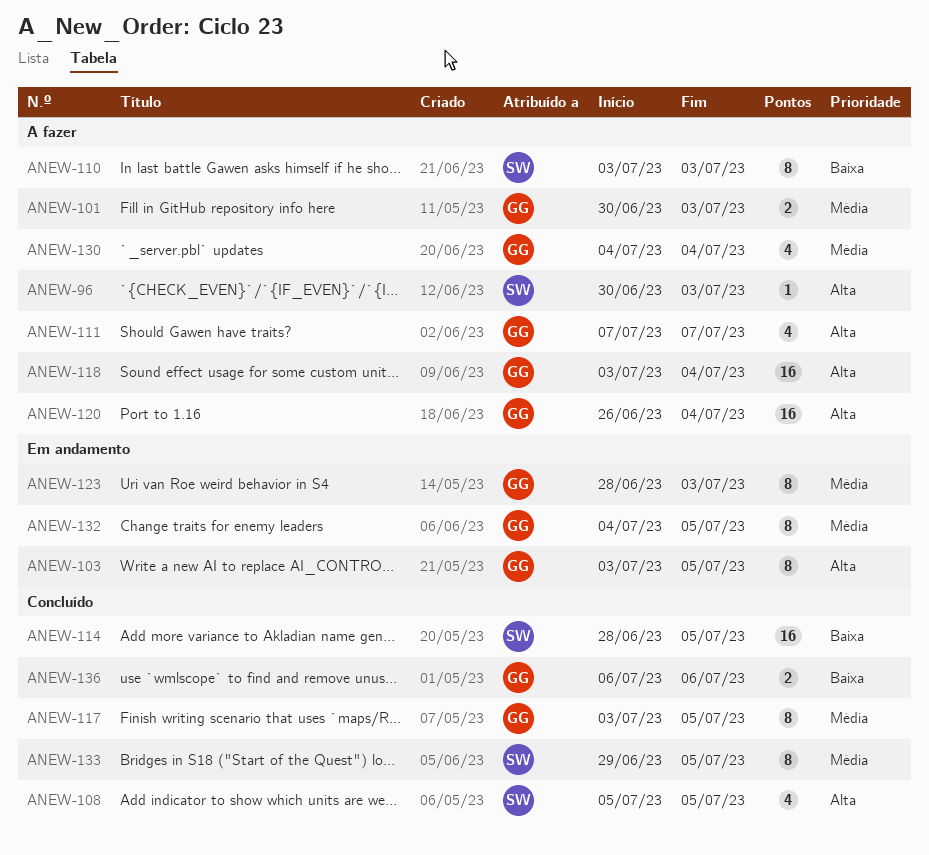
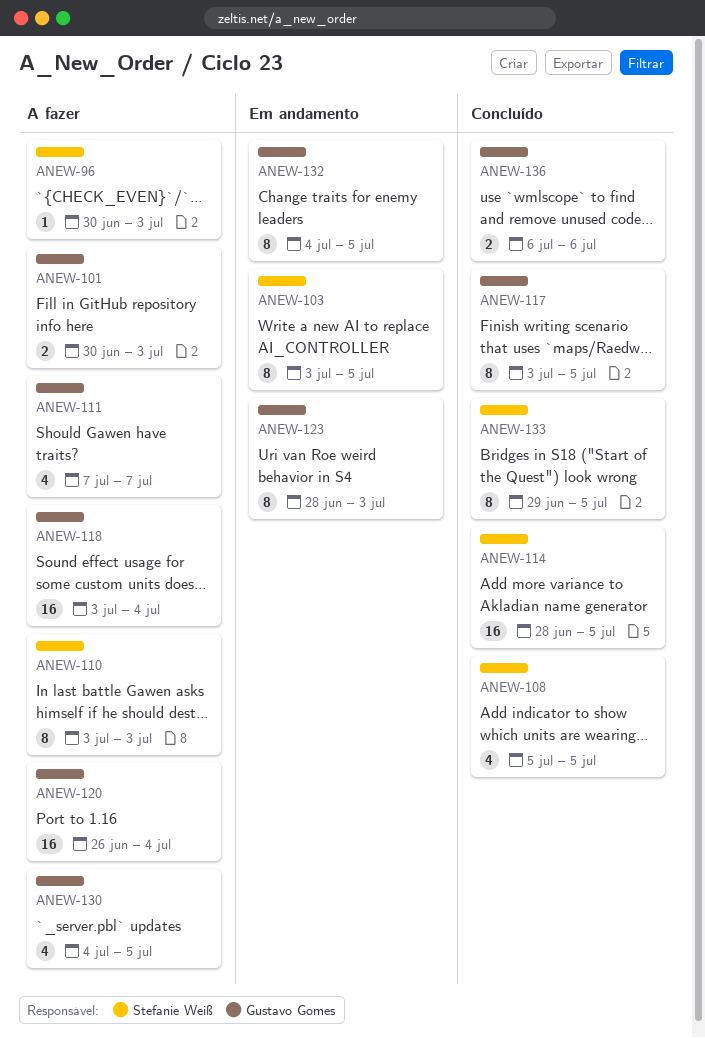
ANEW-103, owner: Gustavo Gomes -> Stefanie Weiß
ANEW-130, due: Jul 4 -> Jul 5

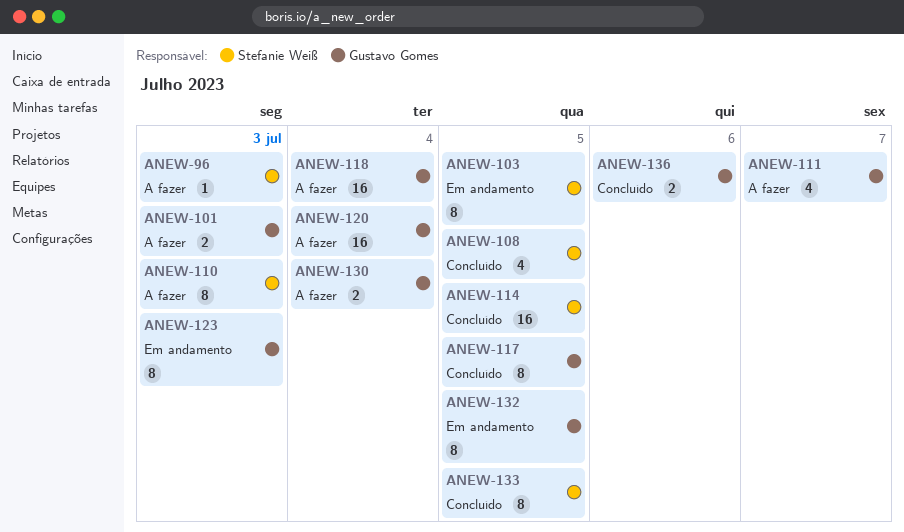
ANEW-130, estimate: 4 -> 2
ANEW-130, due: Jul 5 -> Jul 4

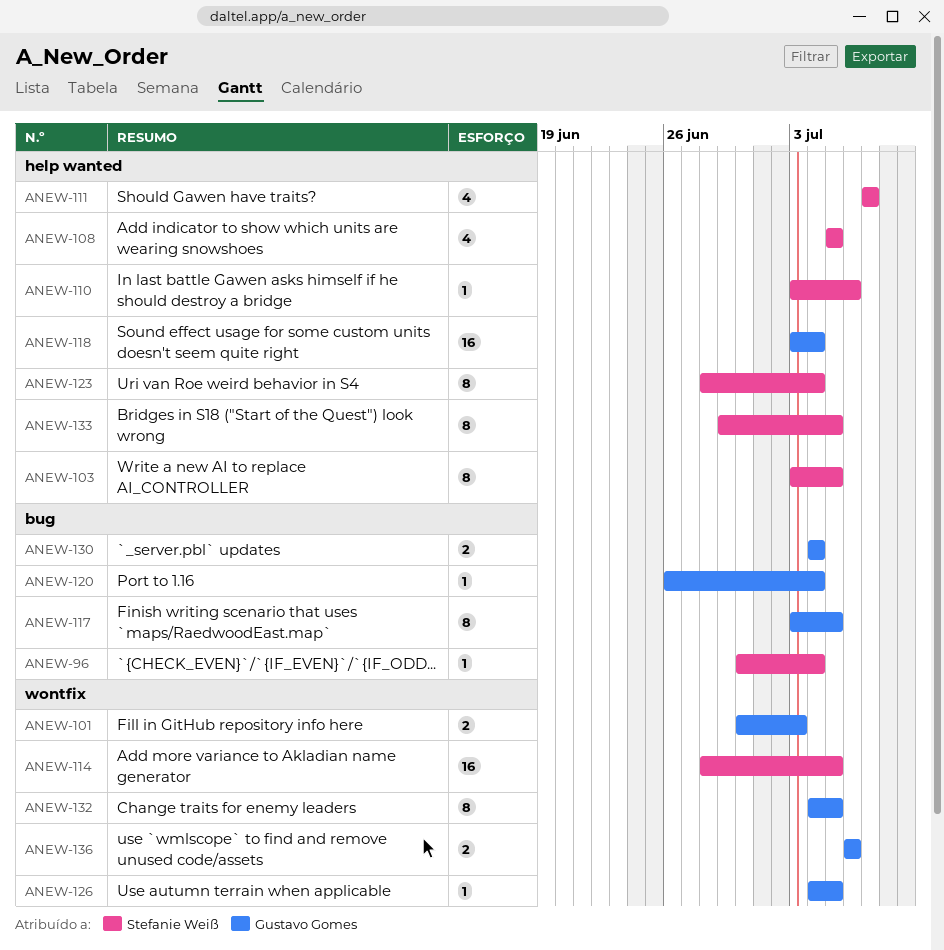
ANEW-96, due: Jul 3 -> Jul 4
ANEW-110, estimate: 8 -> 1
ANEW-110, due: Jul 3 -> Jul 6
ANEW-111, owner: Gustavo Gomes -> Stefanie Weiß
ANEW-120, estimate: 16 -> 1
ANEW-123, owner: Gustavo Gomes -> Stefanie Weiß
ANEW-123, due: Jul 3 -> Jul 4
ANEW-126: none -> present

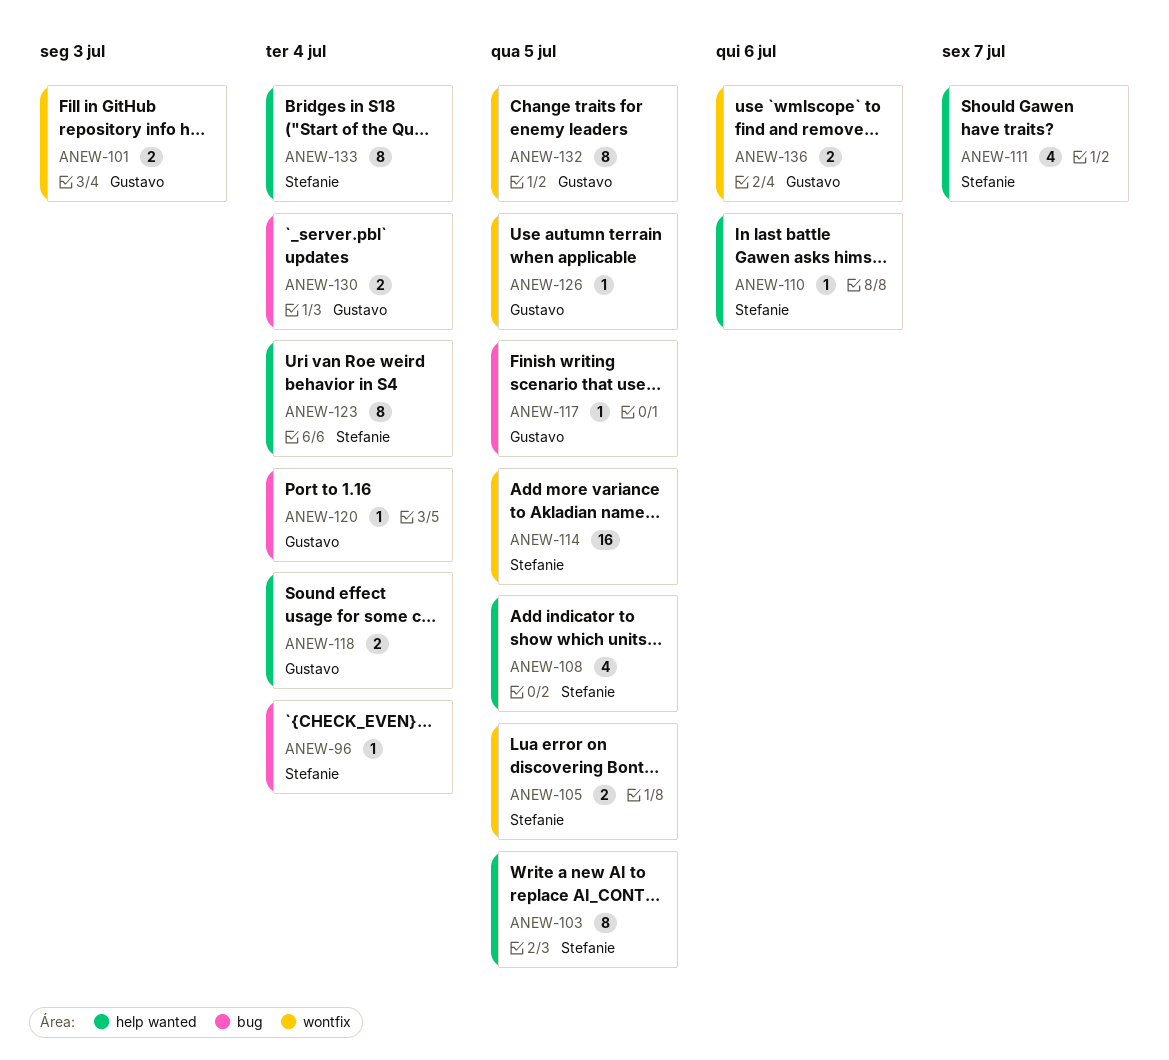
ANEW-105: none -> present
ANEW-117, estimate: 8 -> 1
ANEW-118, estimate: 16 -> 2
ANEW-133, due: Jul 5 -> Jul 4

